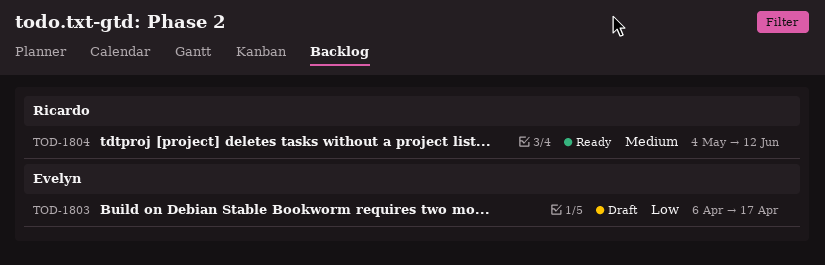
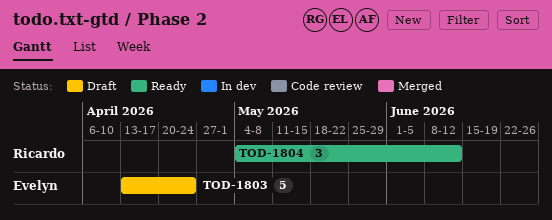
TOD-1803, start: Apr 6 -> Apr 13
TOD-1803, due: Apr 17 -> Apr 24

